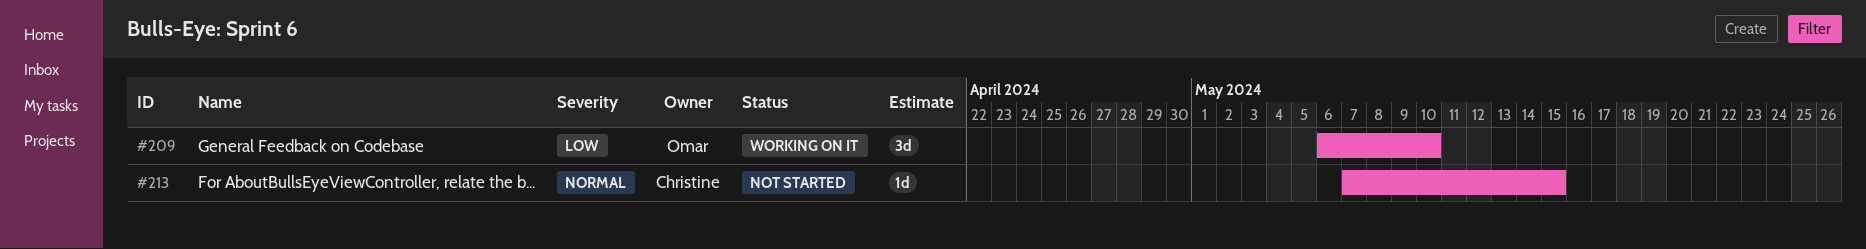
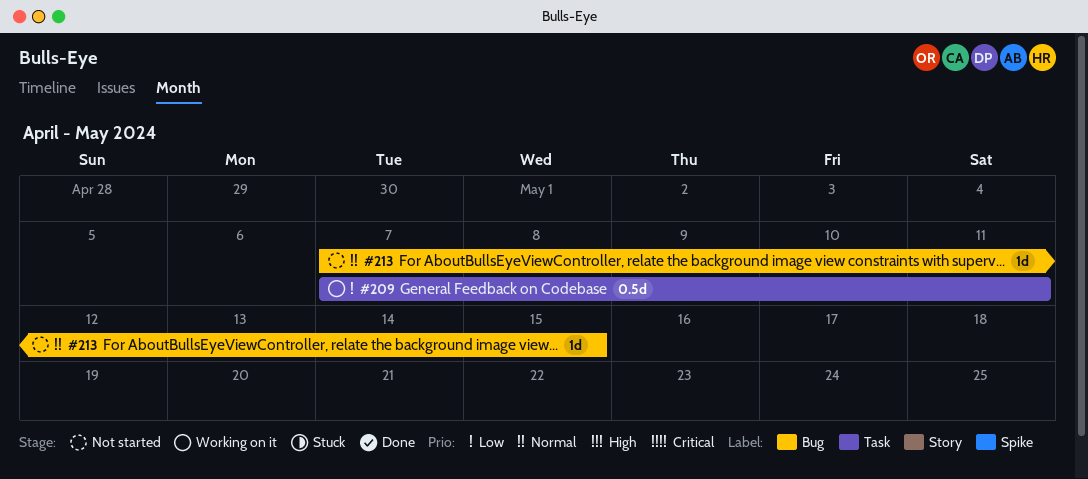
#209, estimate: 3d -> 0.5d
#209, start: May 6 -> May 7
#209, due: May 10 -> May 11

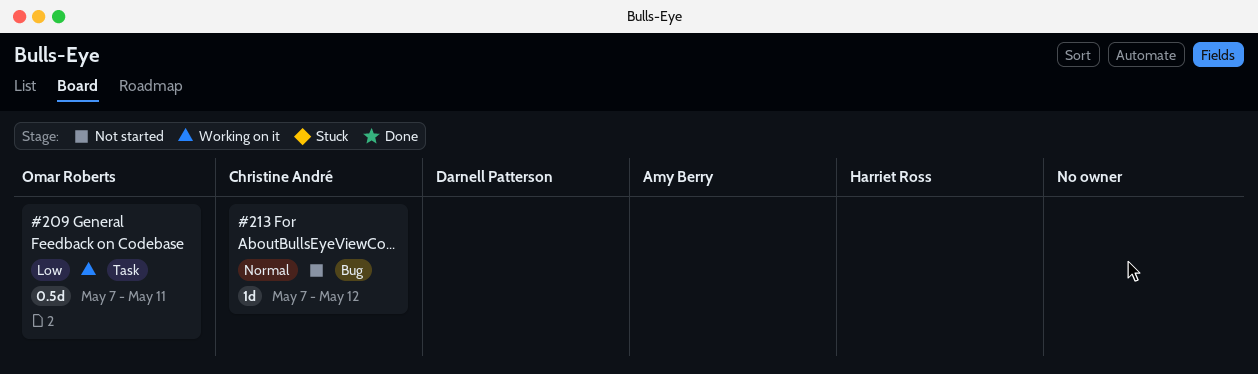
#213, due: May 15 -> May 12

